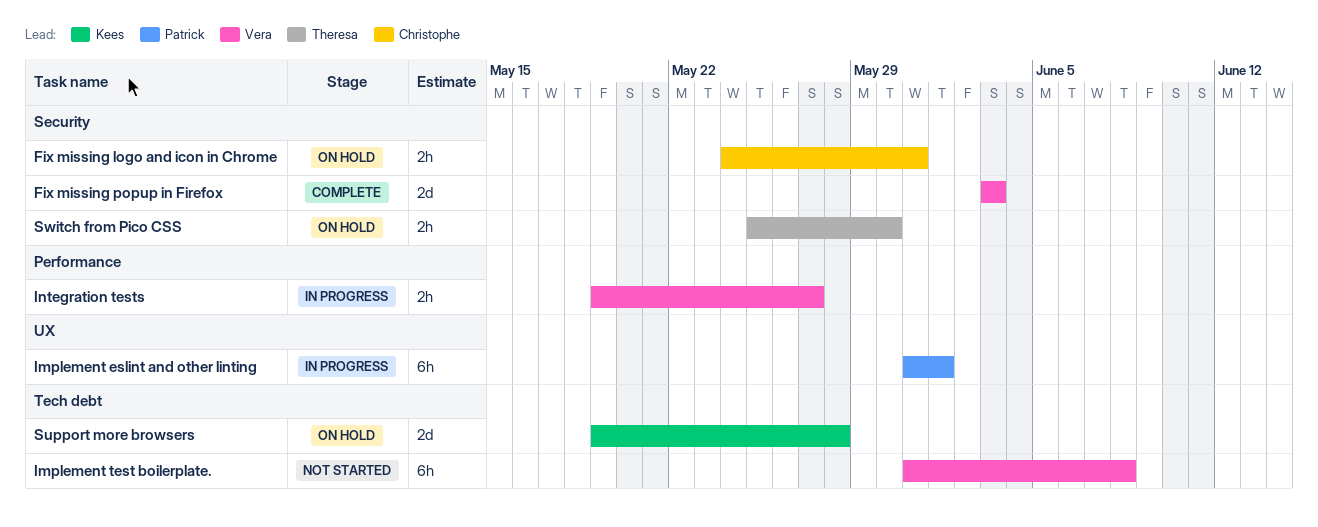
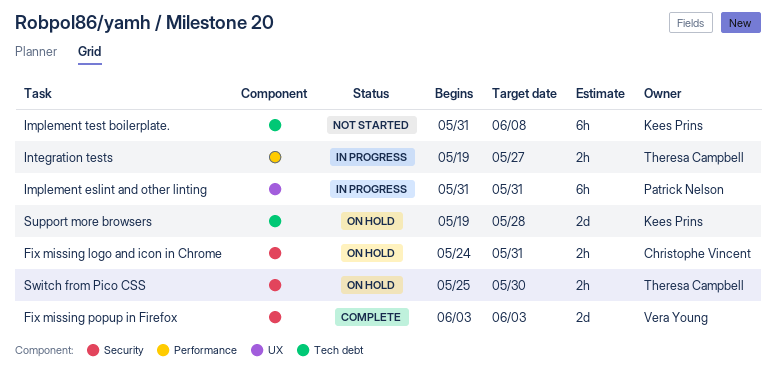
Implement eslint and other linting, due: Jun 1 -> May 31
Implement test boilerplate., owner: Vera Young -> Kees Prins
Integration tests, owner: Vera Young -> Theresa Campbell

